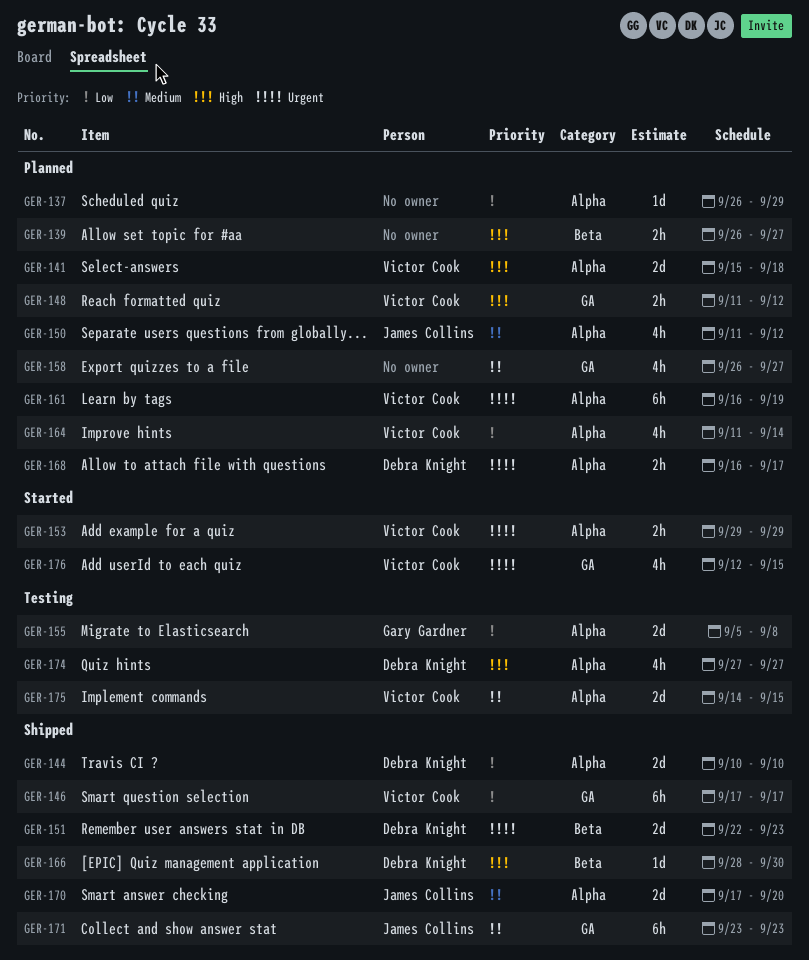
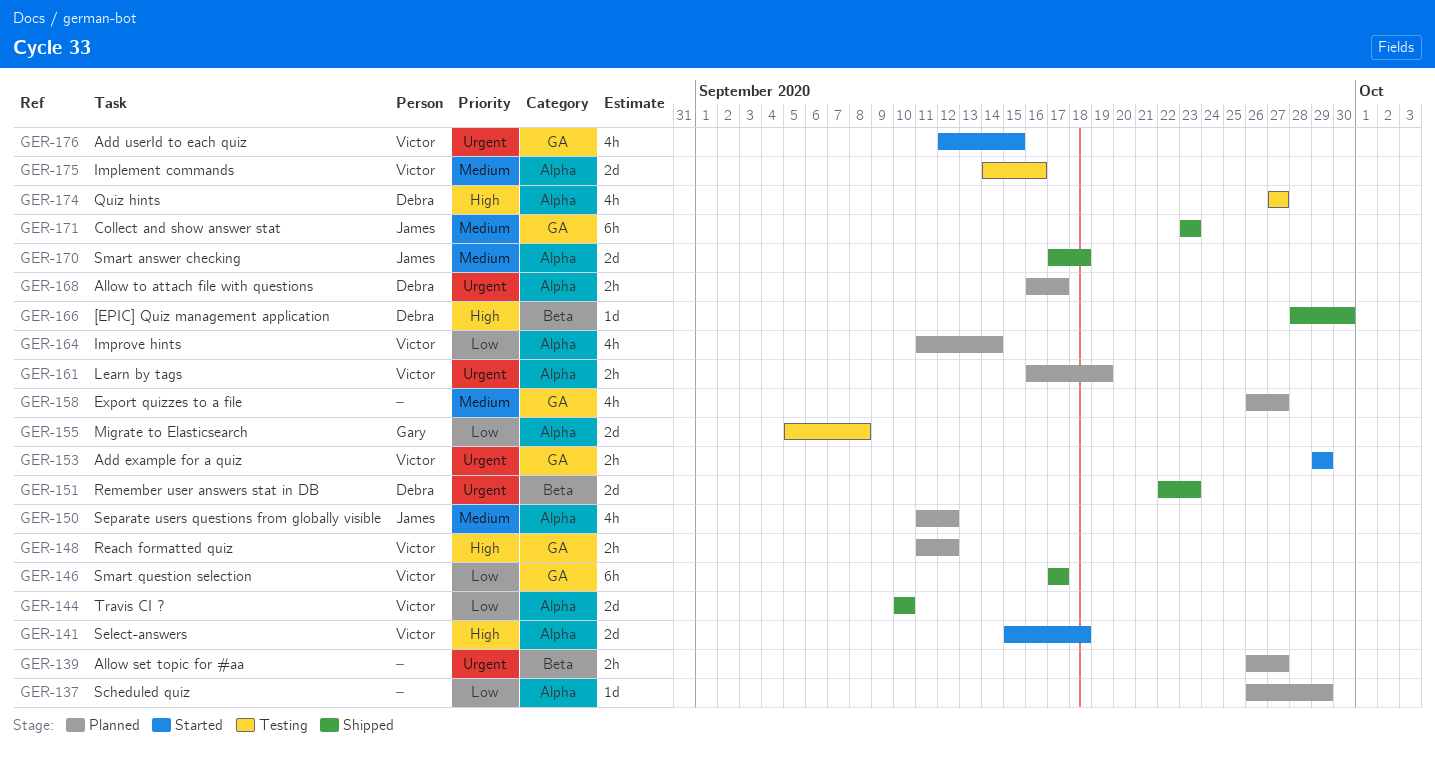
GER-139, priority: High -> Urgent
GER-141, status: Planned -> Started
GER-144, owner: Debra Knight -> Victor Cook
GER-153, label: Alpha -> GA
GER-161, estimate: 6h -> 2h
GER-170, due: Sep 20 -> Sep 18
GER-175, due: Sep 15 -> Sep 16

